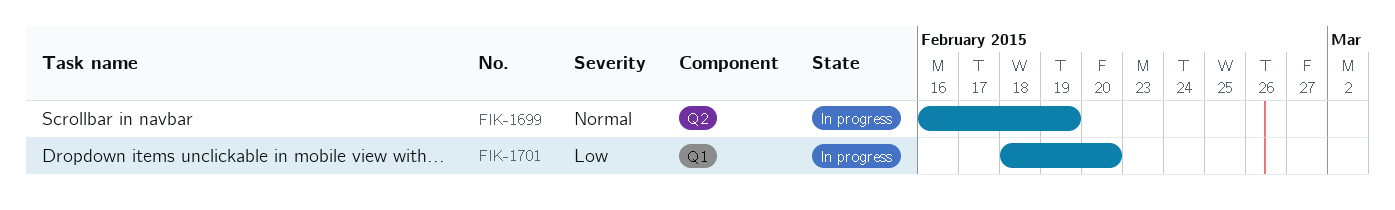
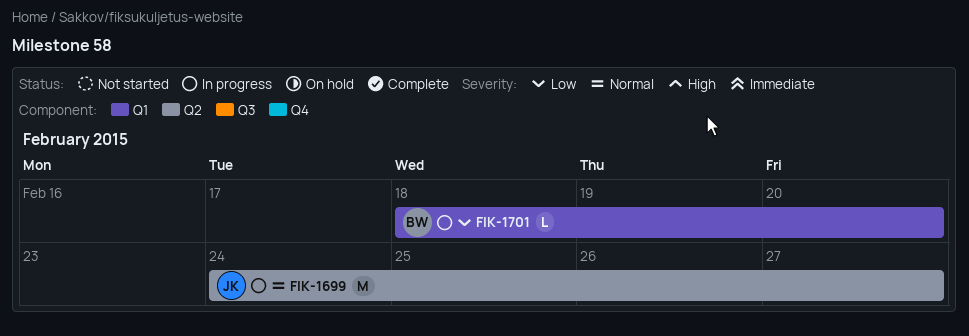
FIK-1699, start: Feb 16 -> Feb 24
FIK-1699, due: Feb 19 -> Feb 27

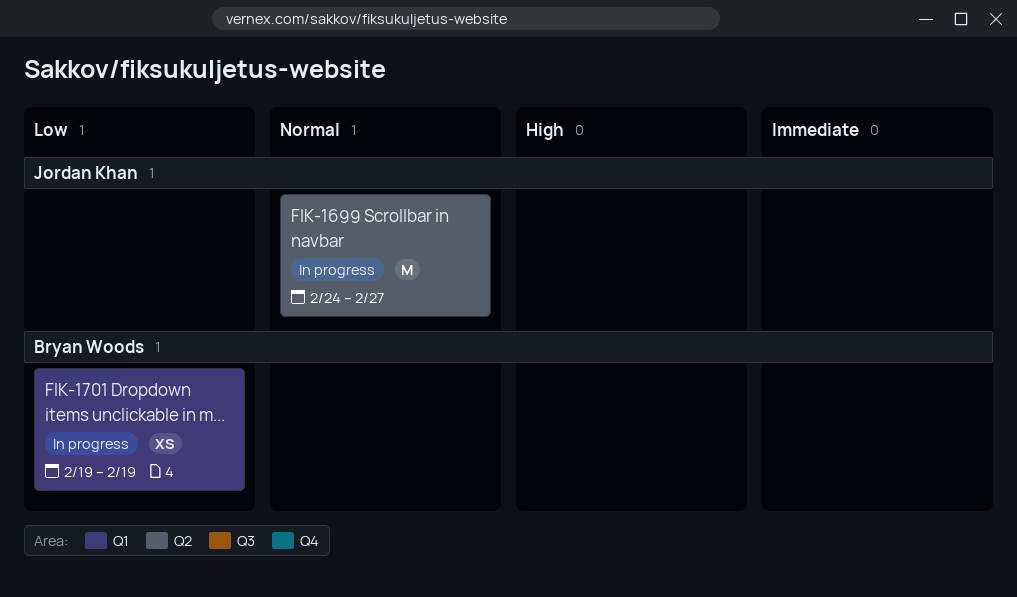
FIK-1701, estimate: L -> XS
FIK-1701, start: Feb 18 -> Feb 19
FIK-1701, due: Feb 20 -> Feb 19

